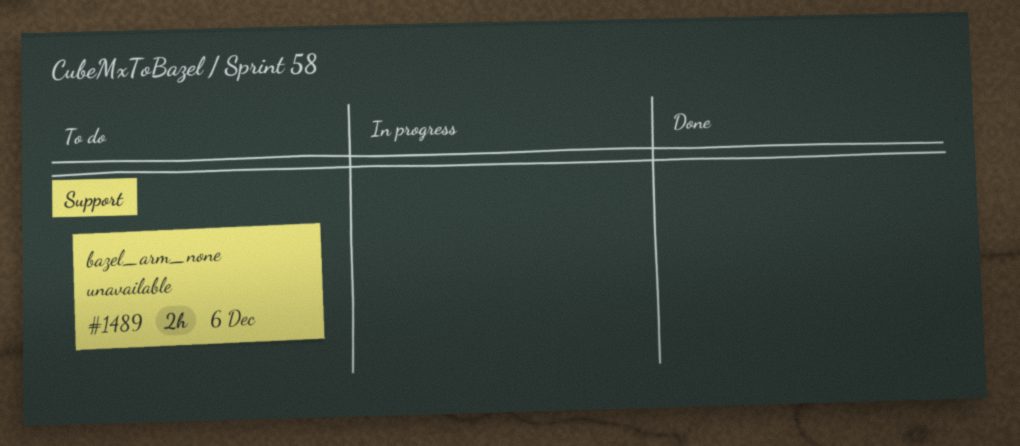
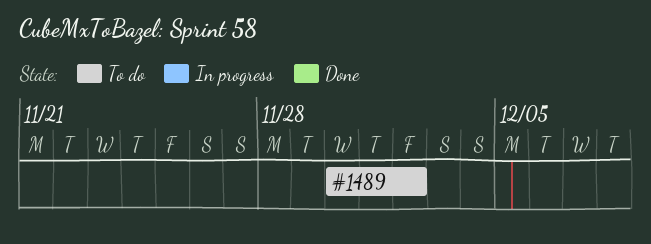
#1489, due: Dec 6 -> Dec 2

